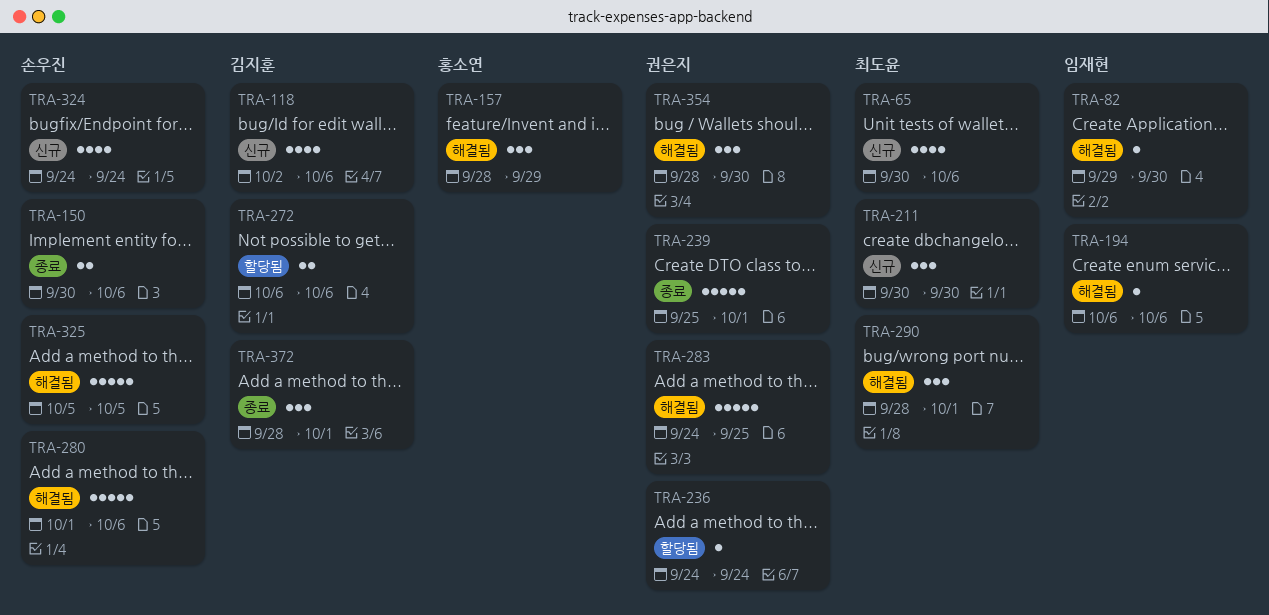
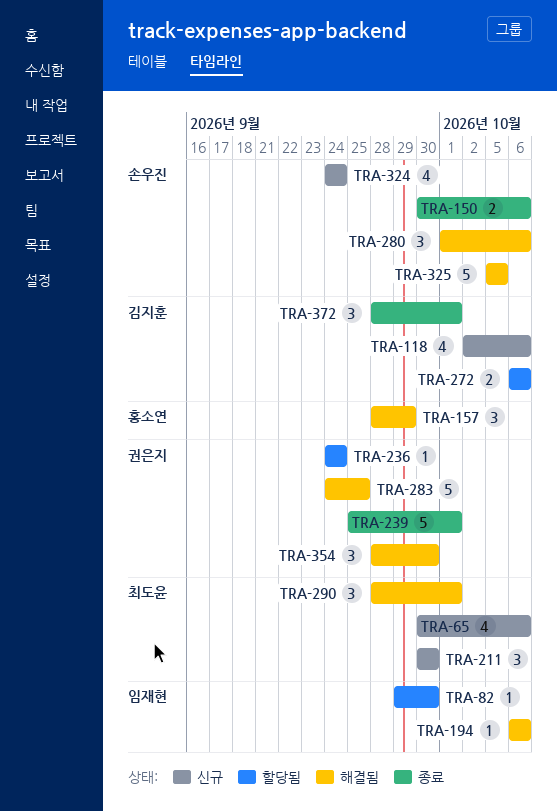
TRA-82, status: 해결됨 -> 할당됨
TRA-280, estimate: 5 -> 3

